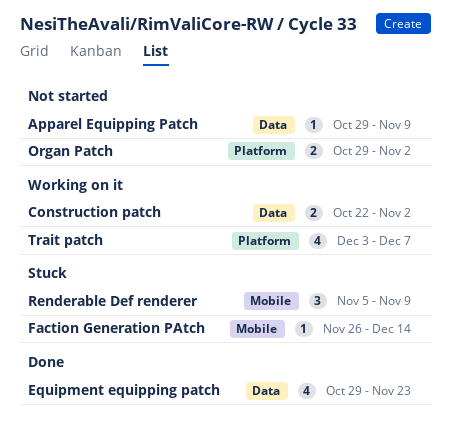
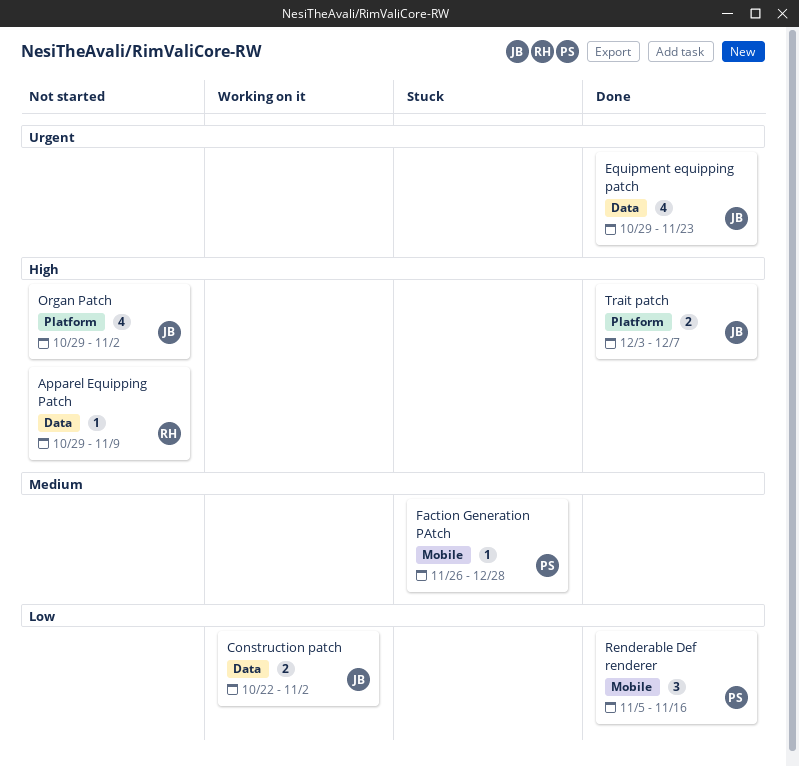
Faction Generation PAtch, due: Dec 14 -> Dec 28
Organ Patch, estimate: 2 -> 4
Renderable Def renderer, status: Stuck -> Done
Renderable Def renderer, due: Nov 9 -> Nov 16
Trait patch, status: Working on it -> Done
Trait patch, estimate: 4 -> 2

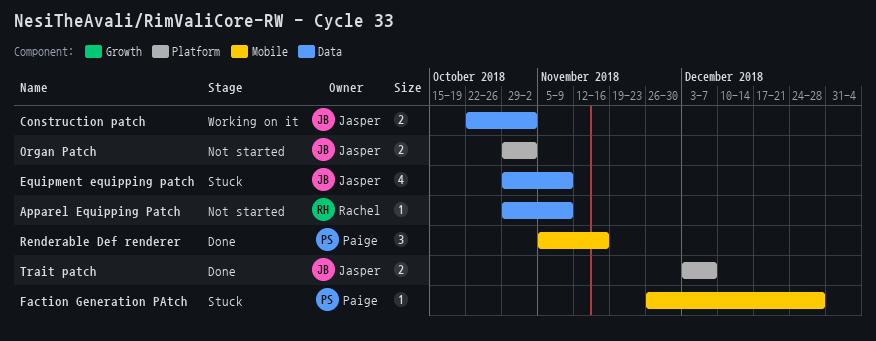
Equipment equipping patch, status: Done -> Stuck
Equipment equipping patch, due: Nov 23 -> Nov 9
Organ Patch, estimate: 4 -> 2

